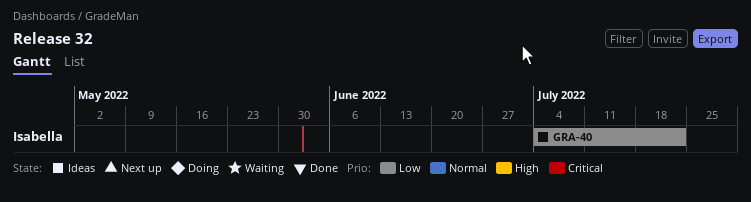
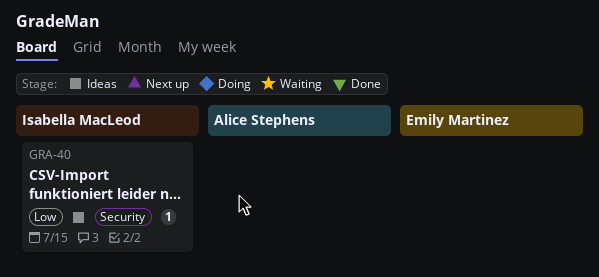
GRA-40, due: Jul 22 -> Jul 15

